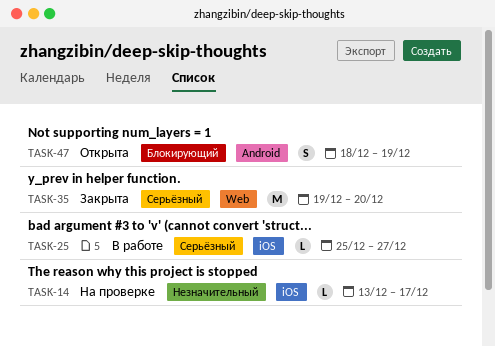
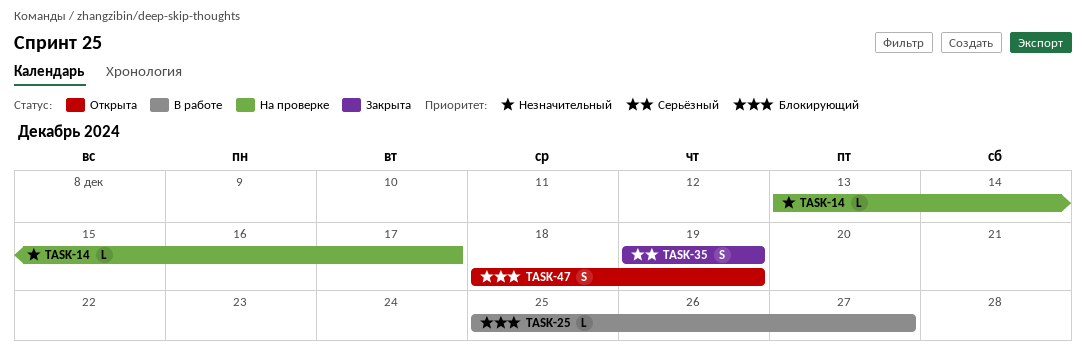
TASK-25, priority: Серьёзный -> Блокирующий
TASK-35, estimate: M -> S
TASK-35, due: Dec 20 -> Dec 19

